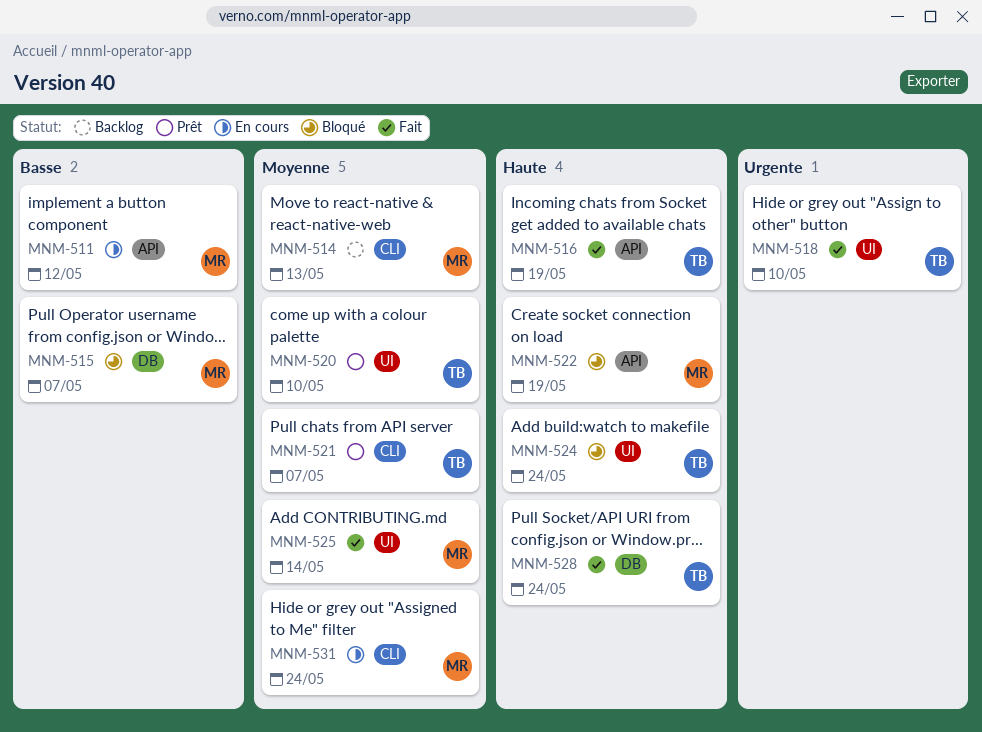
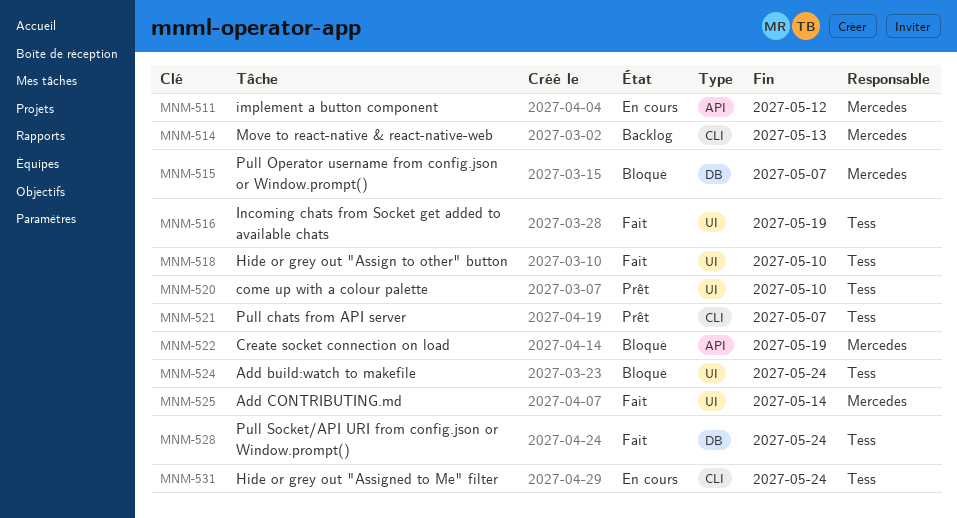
MNM-516, label: API -> UI
MNM-531, owner: Mercedes -> Tess

